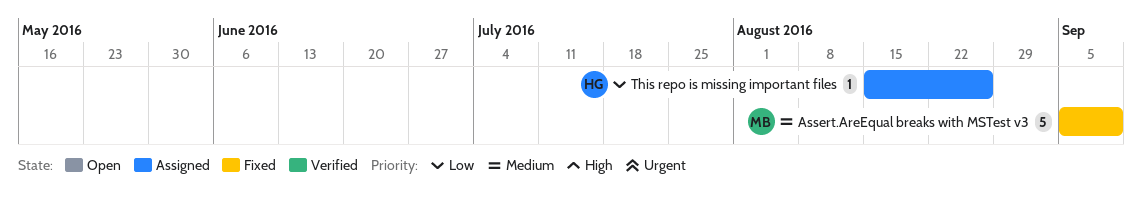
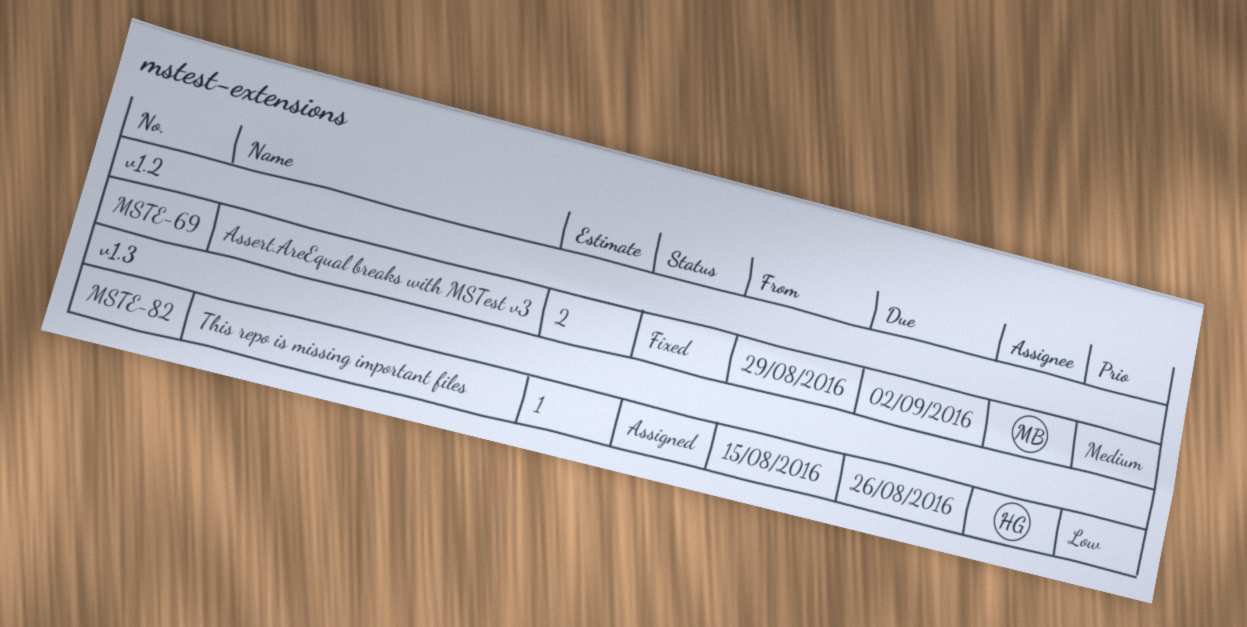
Assert.AreEqual breaks with MSTest v3, estimate: 5 -> 2
Assert.AreEqual breaks with MSTest v3, start: Sep 5 -> Aug 29
Assert.AreEqual breaks with MSTest v3, due: Sep 9 -> Sep 2

